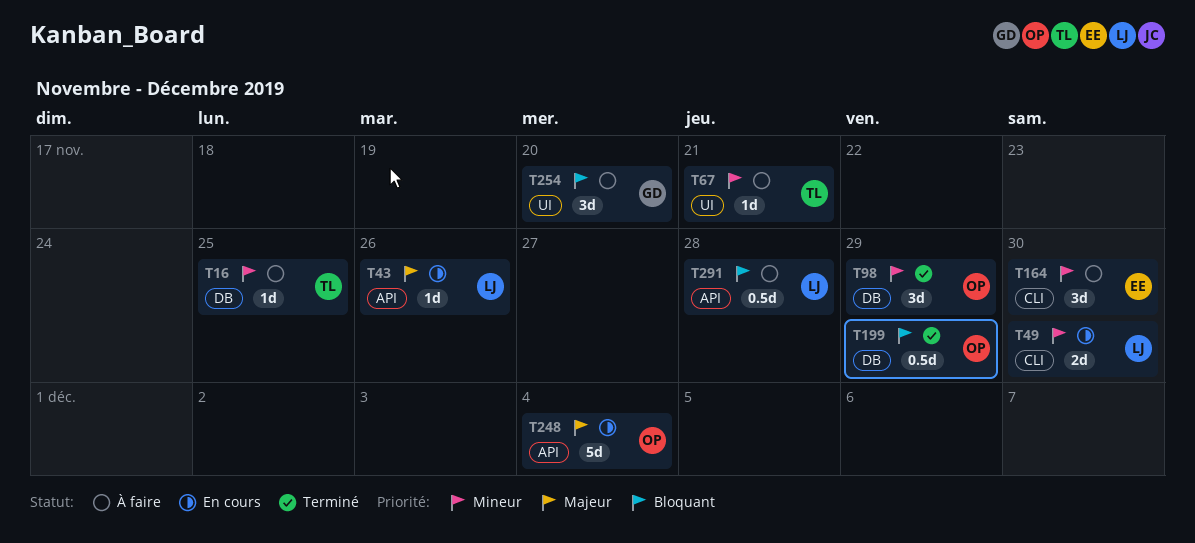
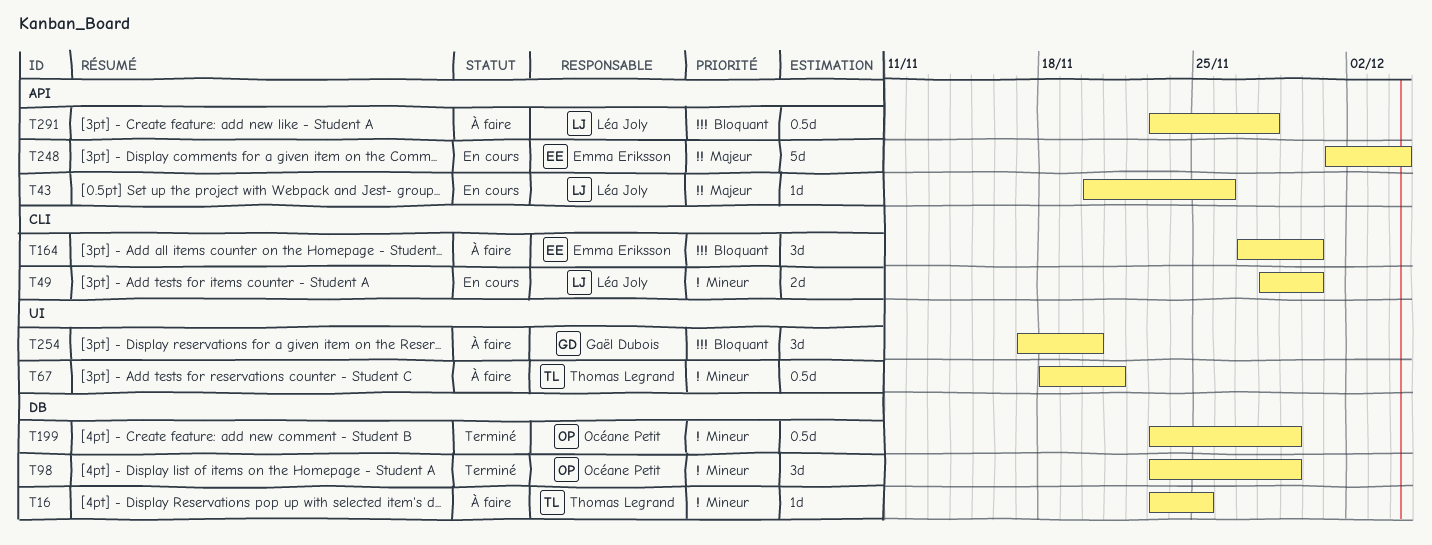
T67, estimate: 1d -> 0.5d
T164, priority: Mineur -> Bloquant
T199, priority: Bloquant -> Mineur
T248, owner: Océane Petit -> Emma Eriksson

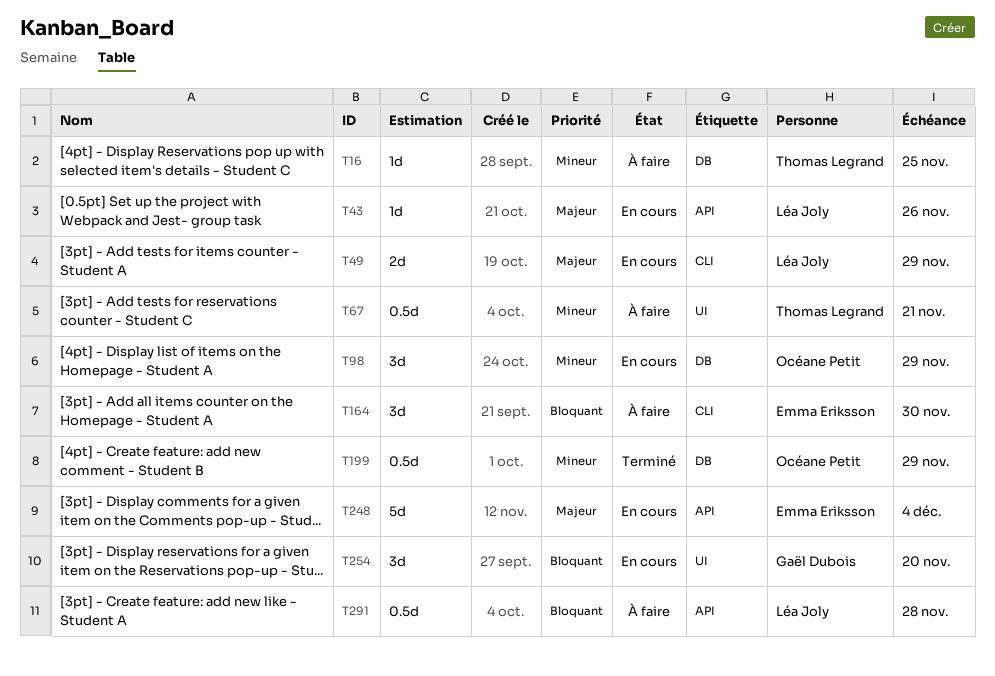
T49, priority: Mineur -> Majeur
T49, due: Nov 30 -> Nov 29
T98, status: Terminé -> En cours
T254, status: À faire -> En cours

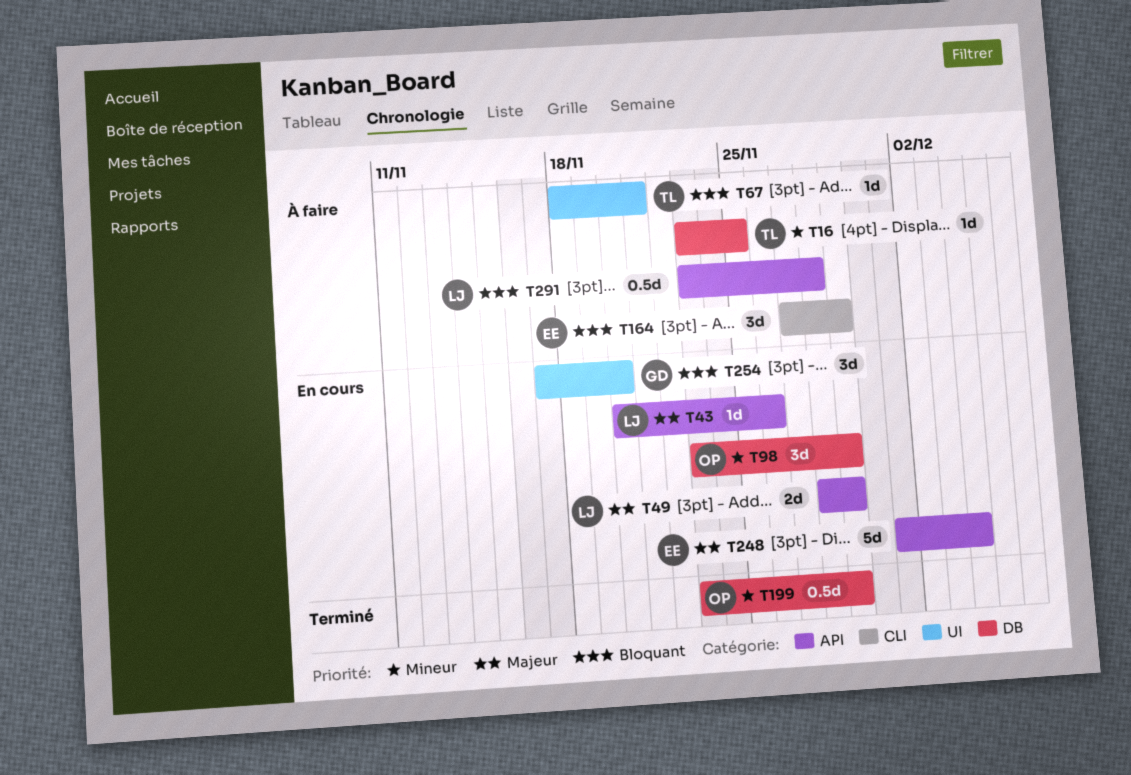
T49, label: CLI -> API
T67, priority: Mineur -> Bloquant
T67, estimate: 0.5d -> 1d
T164, due: Nov 30 -> Nov 29

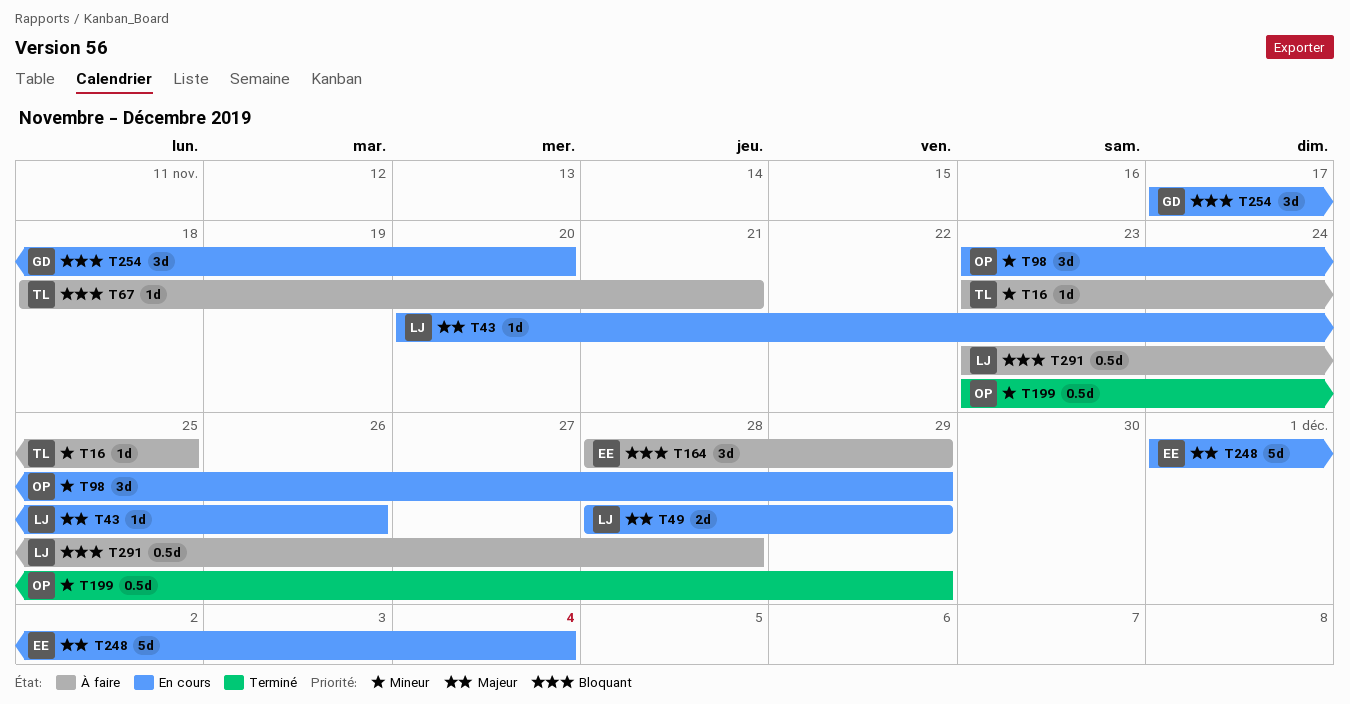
T164, start: Nov 27 -> Nov 28

